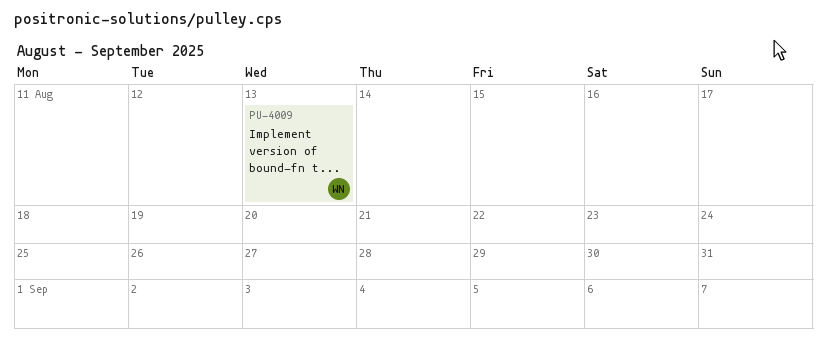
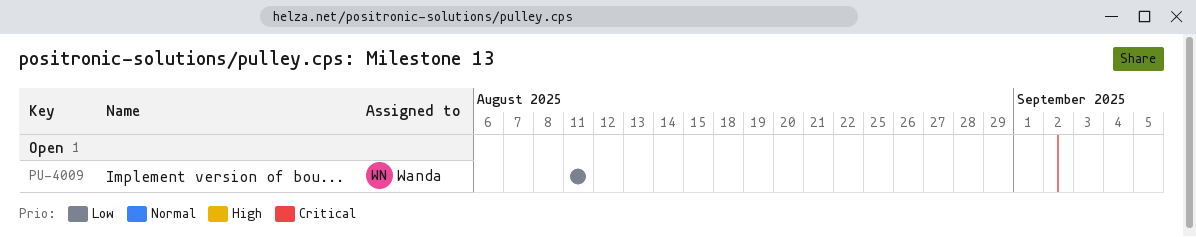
PU-4009, due: Aug 13 -> Aug 11

